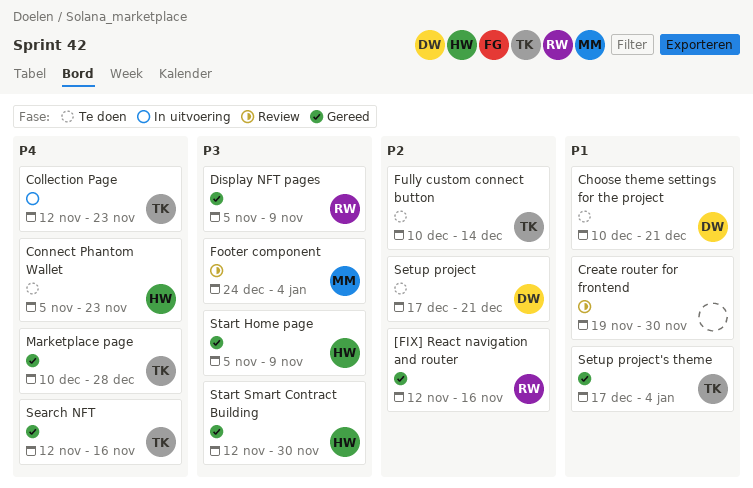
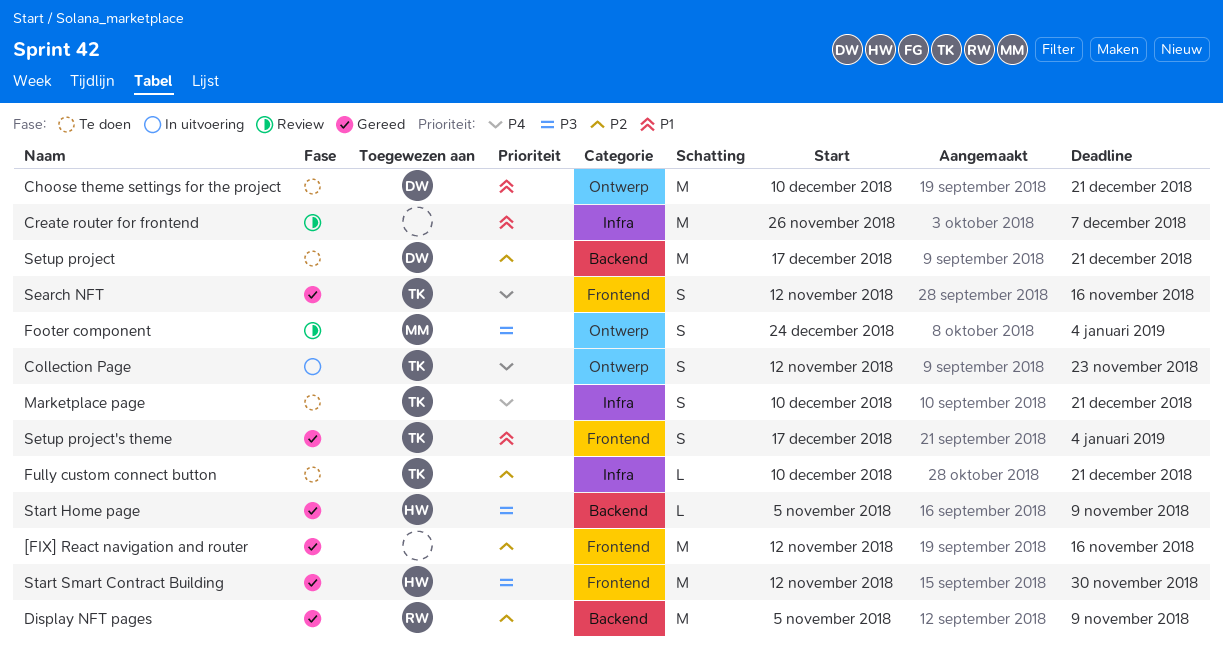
[FIX] React navigation and router, owner: RW -> none
Connect Phantom Wallet: present -> none
Create router for frontend, start: Nov 19 -> Nov 26
Create router for frontend, due: Nov 30 -> Dec 7
Display NFT pages, priority: P3 -> P2
Fully custom connect button, due: Dec 14 -> Dec 21
Marketplace page, status: Gereed -> Te doen
Marketplace page, due: Dec 28 -> Dec 21

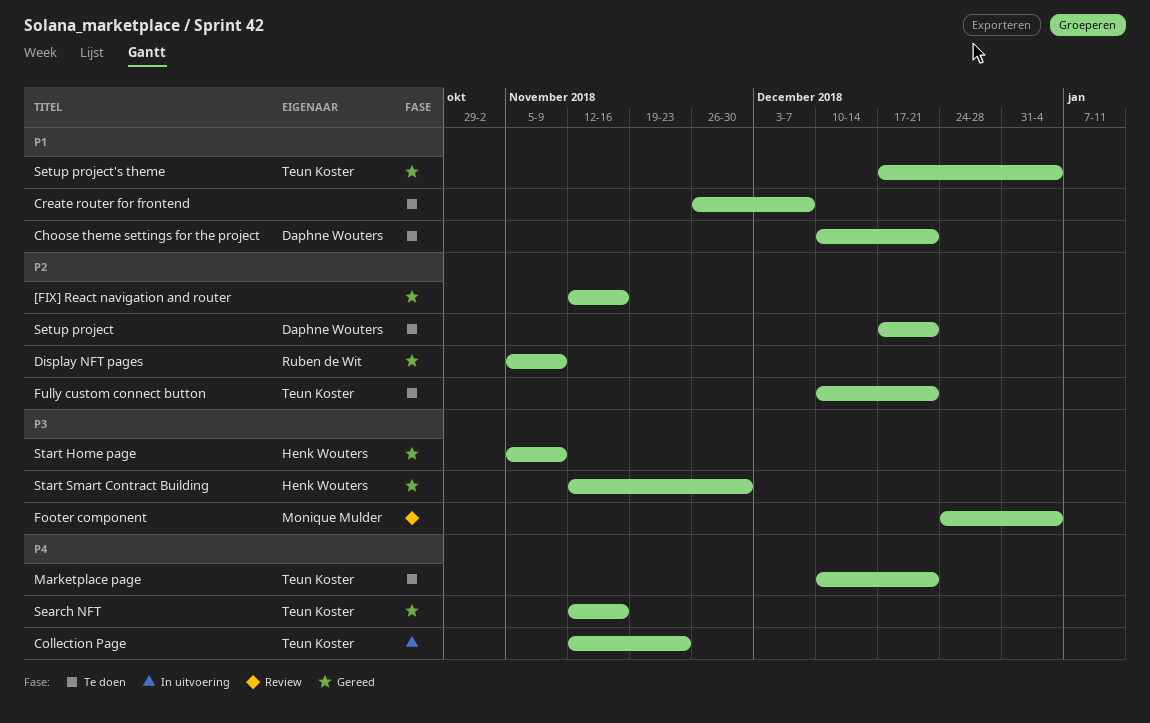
Create router for frontend, status: Review -> Te doen

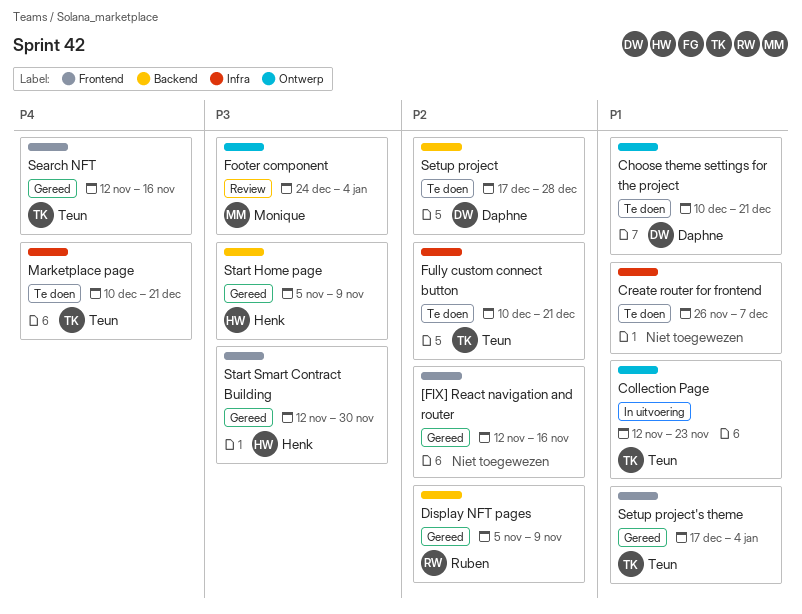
Collection Page, priority: P4 -> P1
Setup project, due: Dec 21 -> Dec 28

